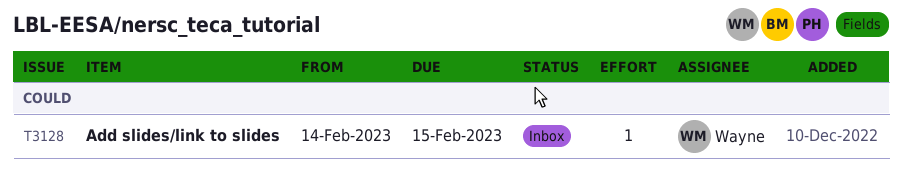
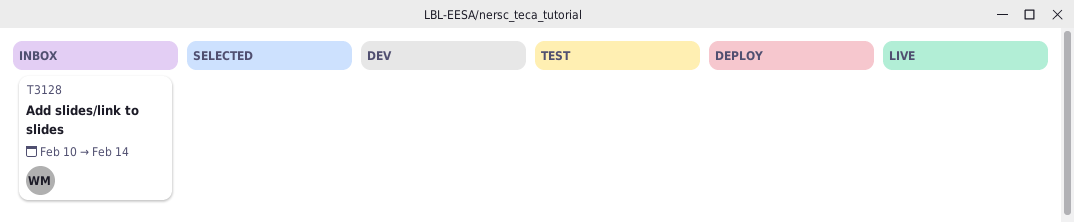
T3128, start: Feb 14 -> Feb 10
T3128, due: Feb 15 -> Feb 14

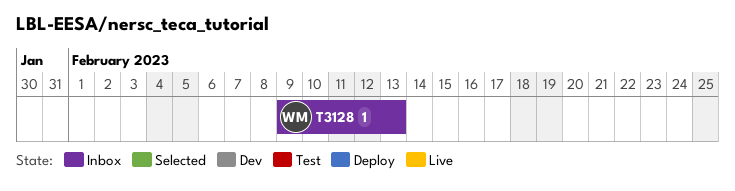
T3128, start: Feb 10 -> Feb 9
T3128, due: Feb 14 -> Feb 13

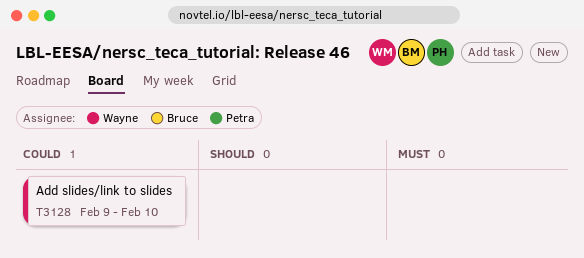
T3128, due: Feb 13 -> Feb 10

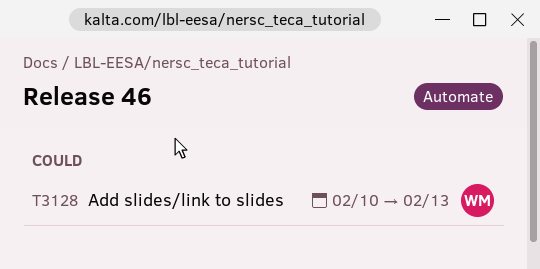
T3128, start: Feb 9 -> Feb 10
T3128, due: Feb 10 -> Feb 13

